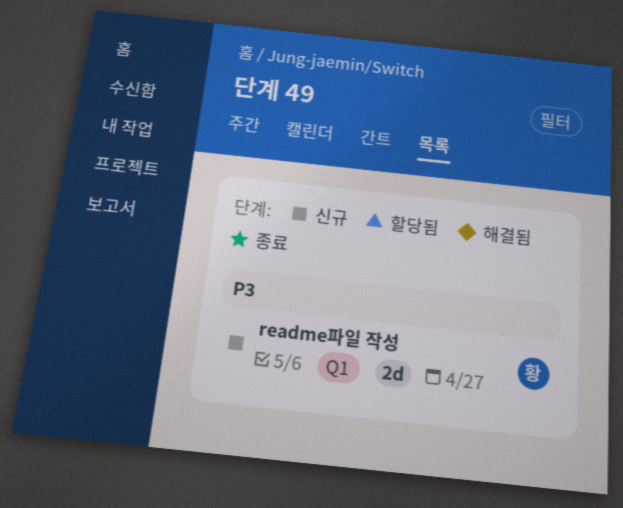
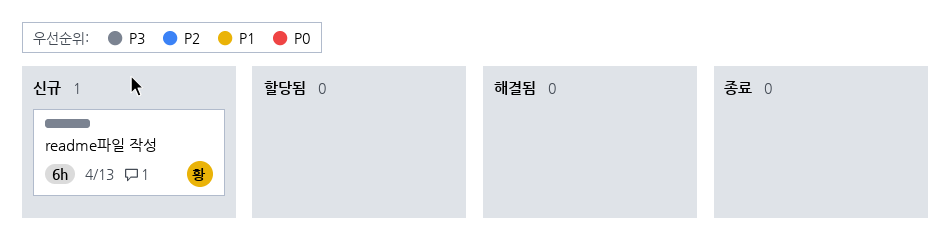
readme파일 작성, estimate: 2d -> 6h
readme파일 작성, due: Apr 27 -> Apr 13

